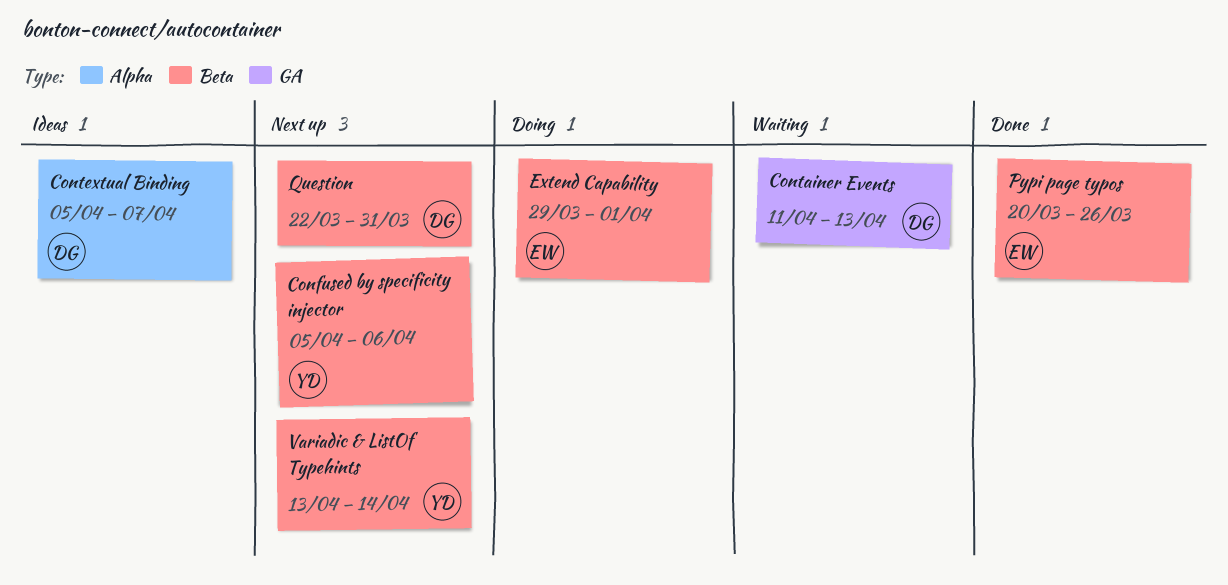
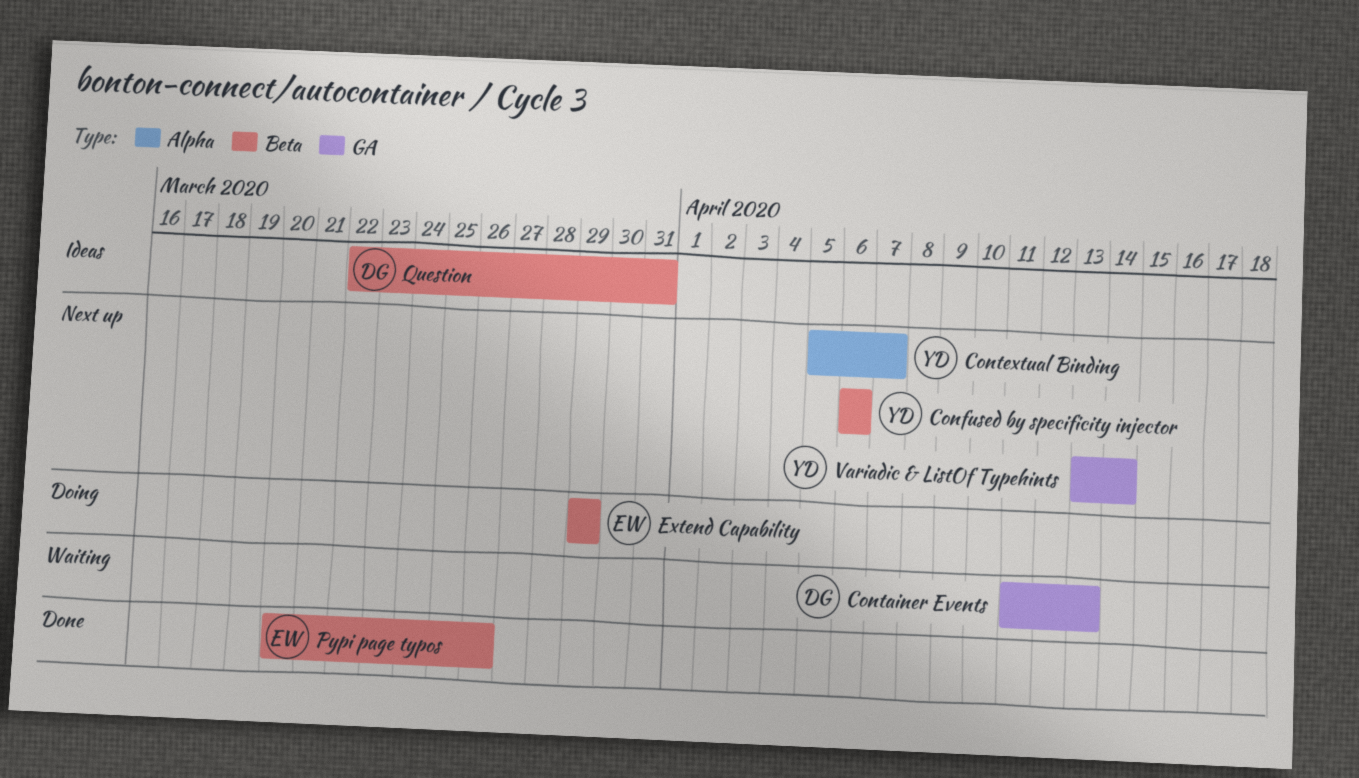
Confused by specificity injector, start: Apr 5 -> Apr 6
Contextual Binding, status: Ideas -> Next up
Contextual Binding, owner: DG -> YD
Extend Capability, due: Apr 1 -> Mar 29
Question, status: Next up -> Ideas
Variadic & ListOf Typehints, label: Beta -> GA

